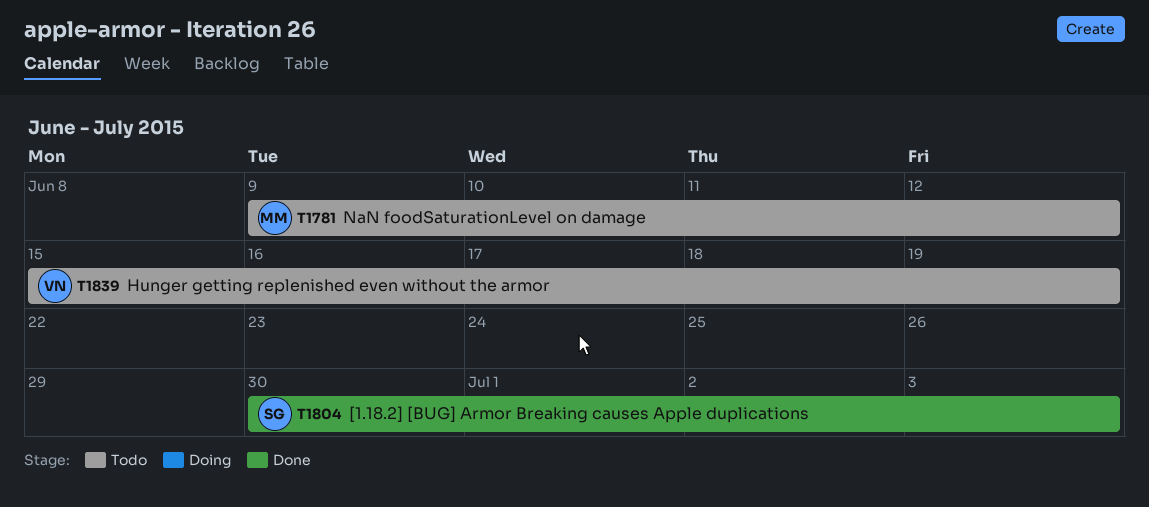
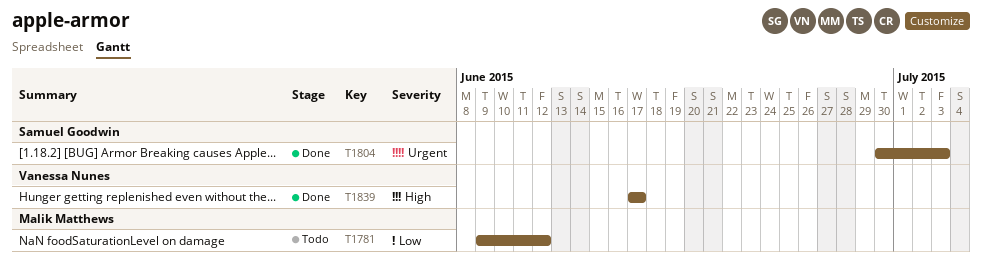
T1839, status: Todo -> Done
T1839, start: Jun 15 -> Jun 17
T1839, due: Jun 19 -> Jun 17

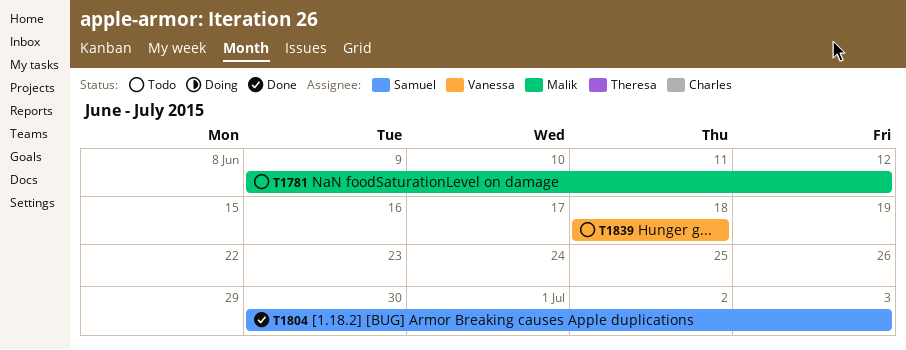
T1839, status: Done -> Todo
T1839, start: Jun 17 -> Jun 18
T1839, due: Jun 17 -> Jun 18

